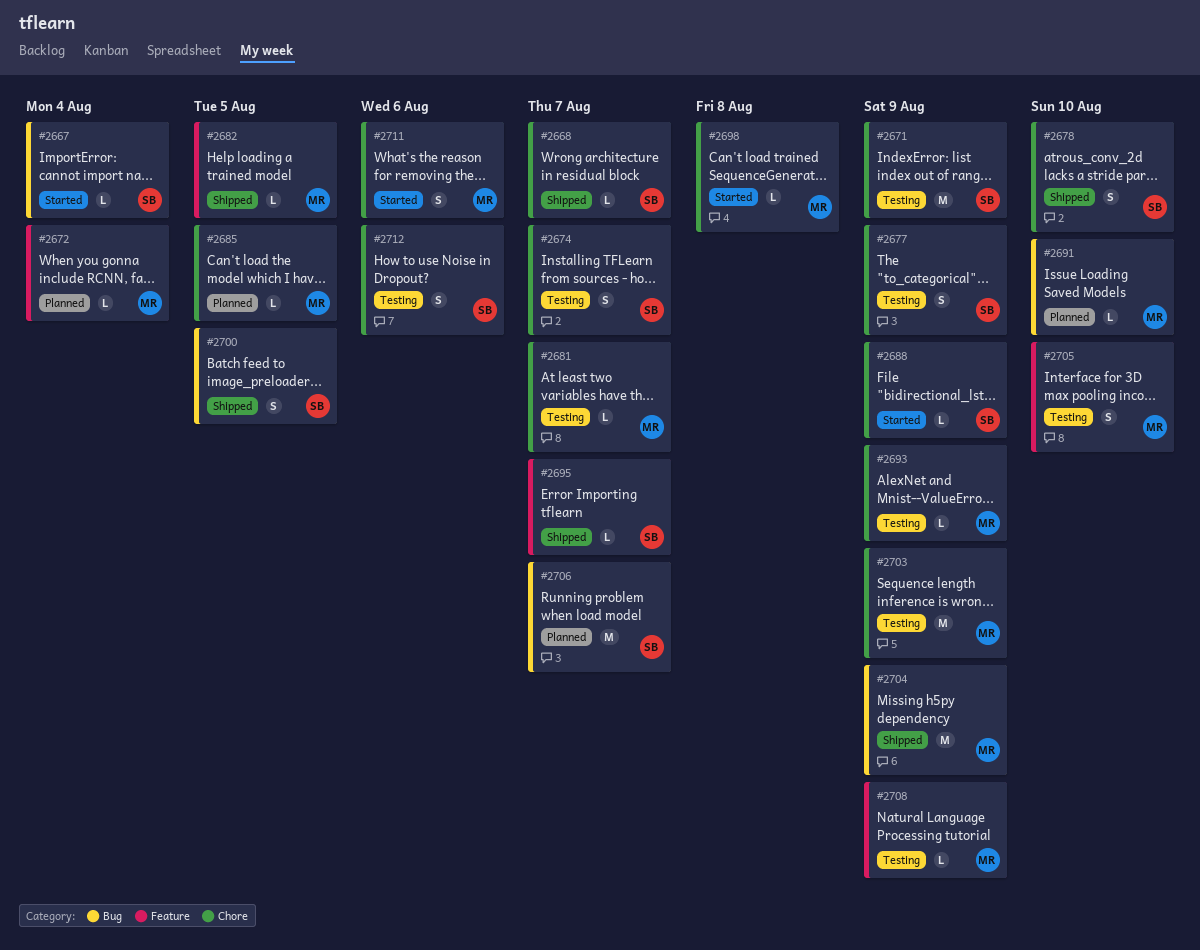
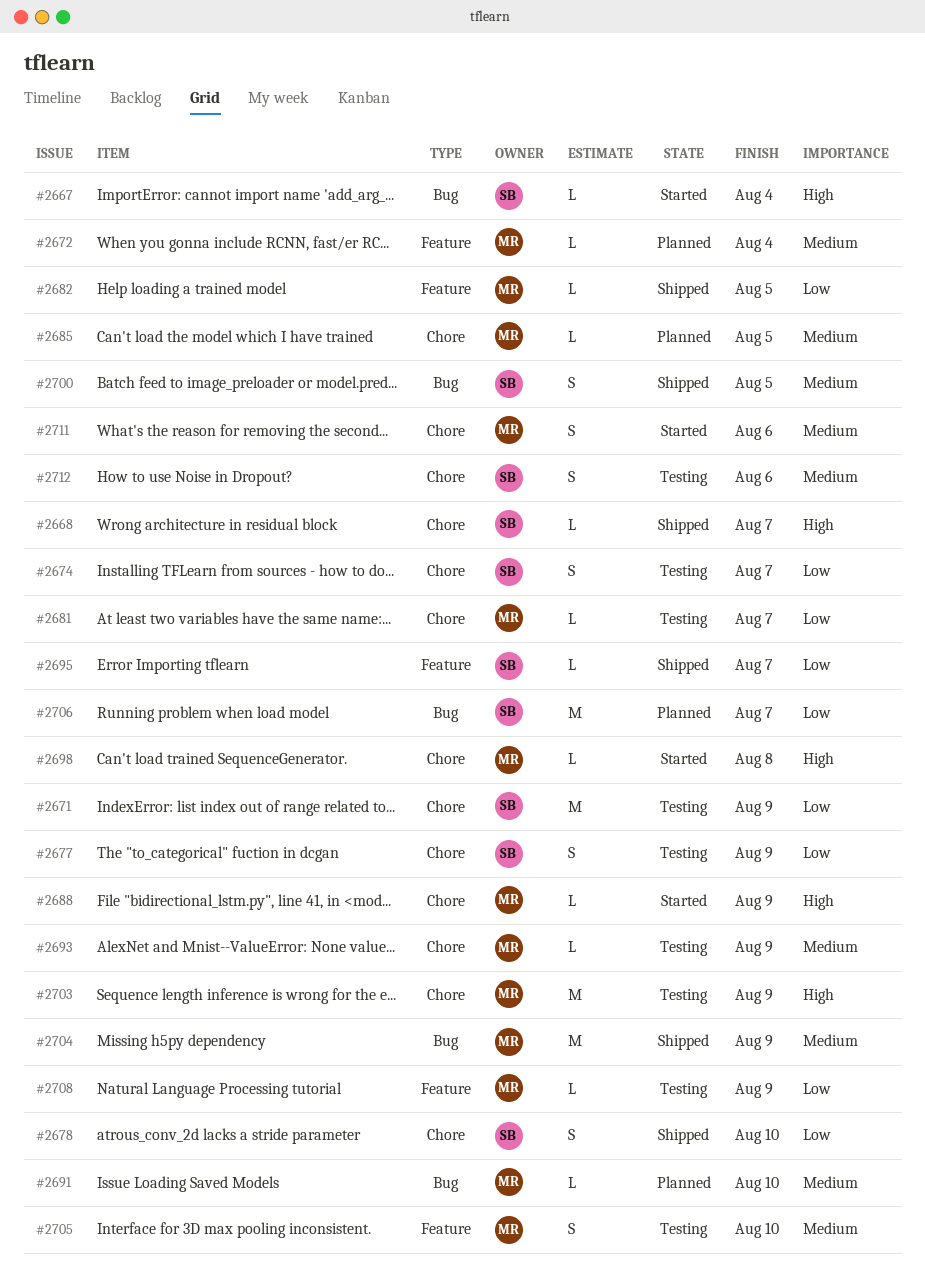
#2688, owner: SB -> MR

